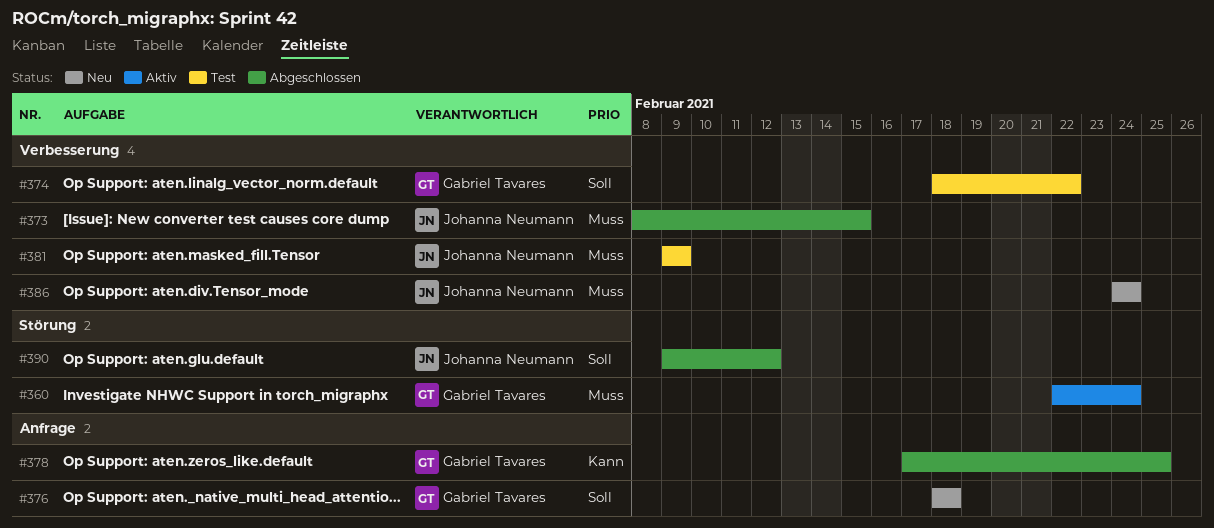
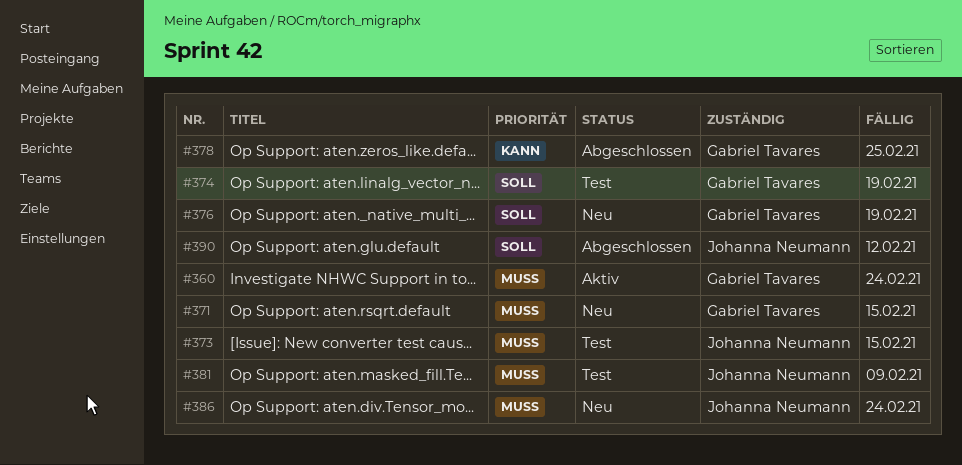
#371: none -> present
#373, status: Abgeschlossen -> Test
#374, due: Feb 22 -> Feb 19
#376, due: Feb 18 -> Feb 19

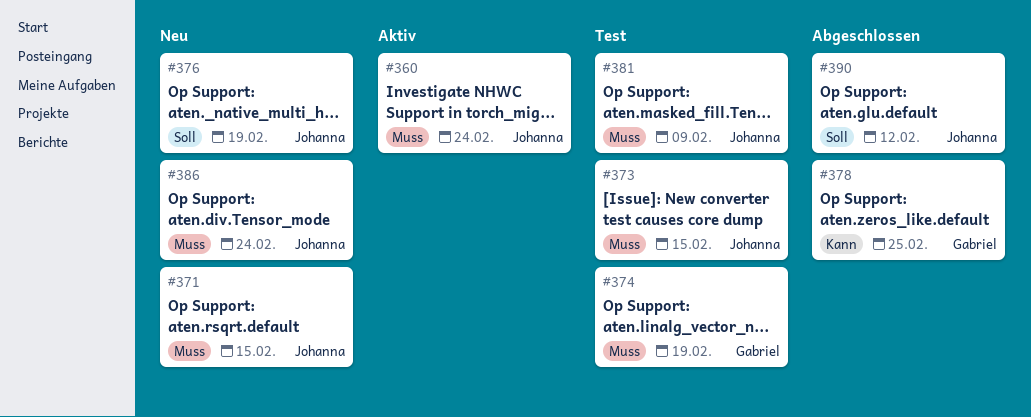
#360, owner: Gabriel Tavares -> Johanna Neumann
#371, owner: Gabriel Tavares -> Johanna Neumann
#374, priority: Soll -> Muss
#376, owner: Gabriel Tavares -> Johanna Neumann

